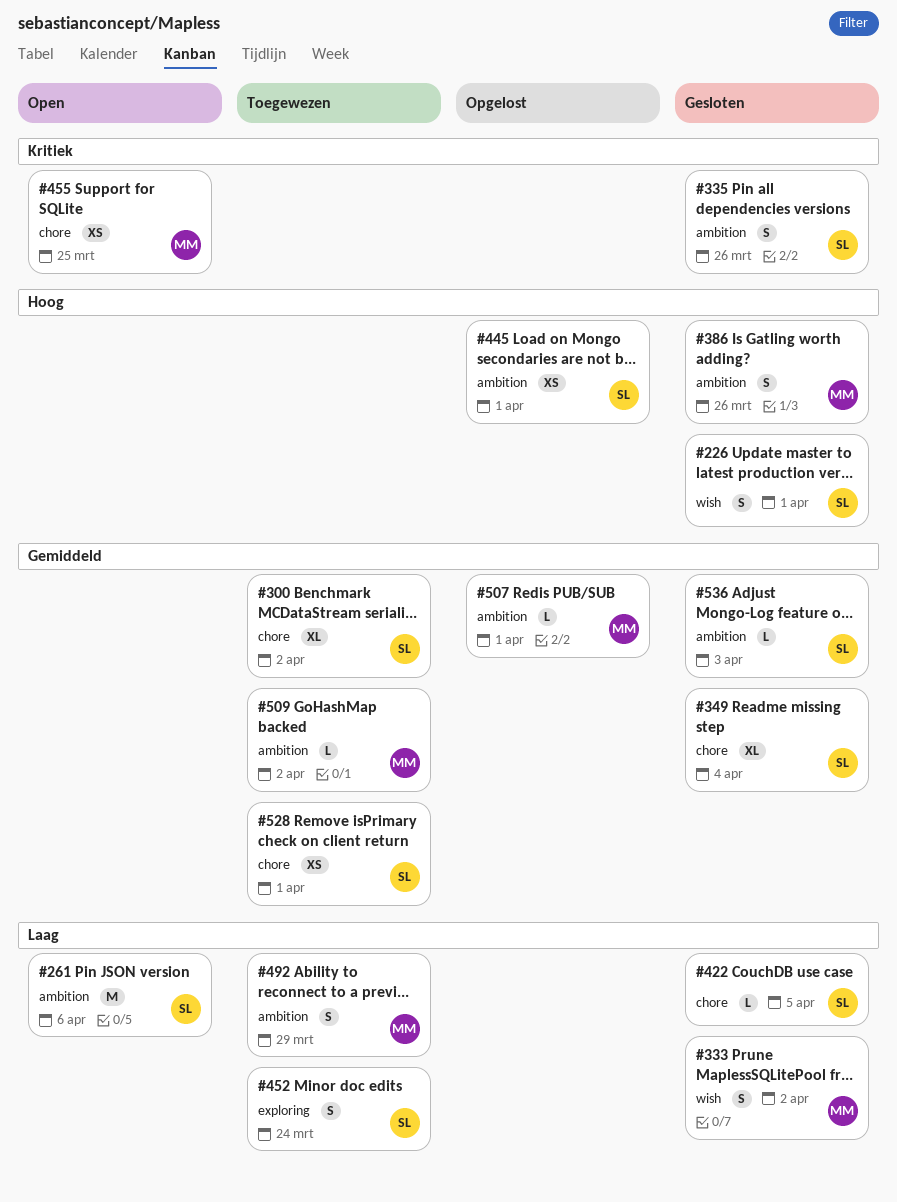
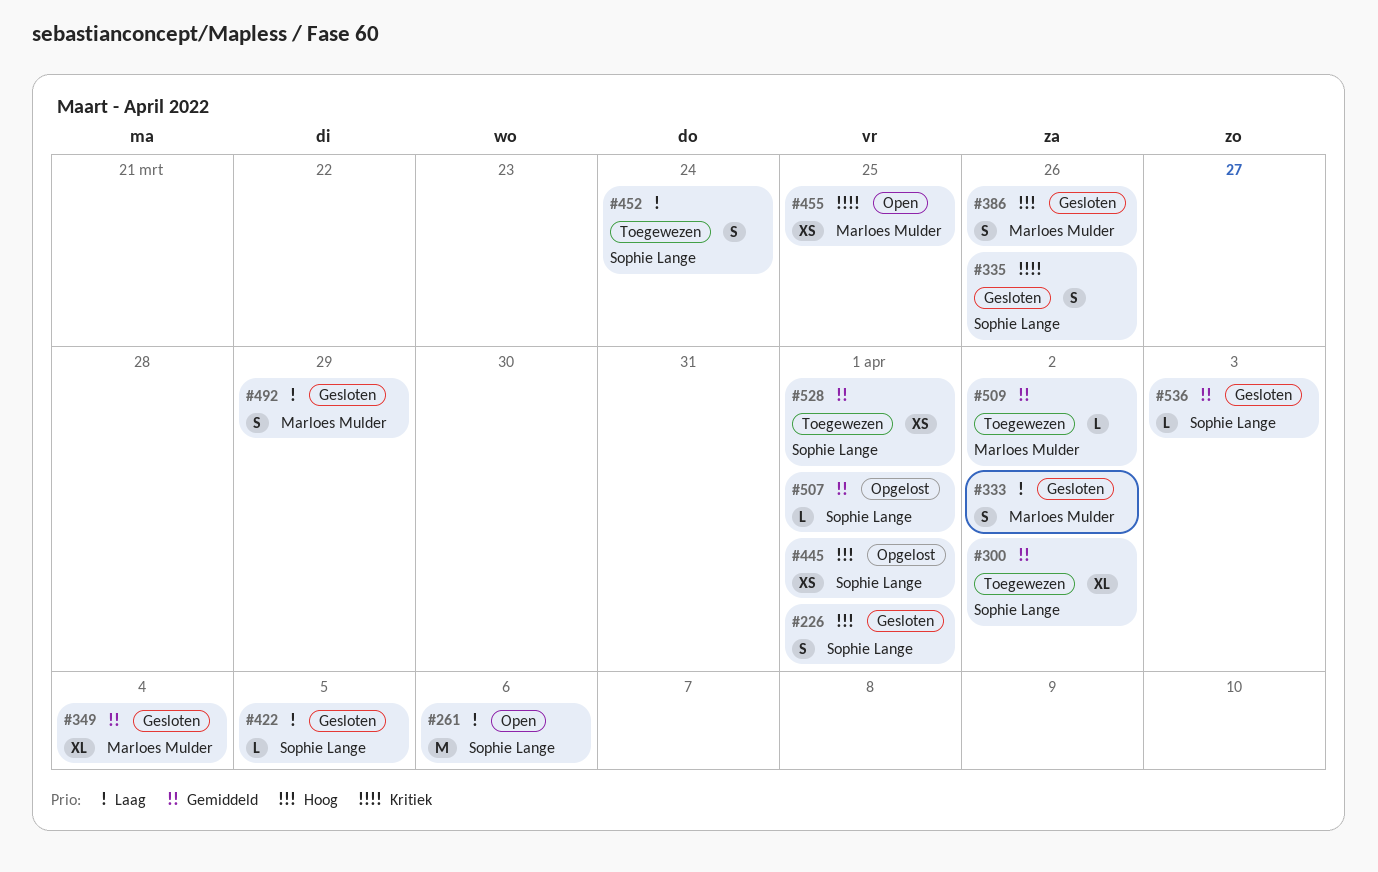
#349, owner: Sophie Lange -> Marloes Mulder
#492, status: Toegewezen -> Gesloten
#507, owner: Marloes Mulder -> Sophie Lange

